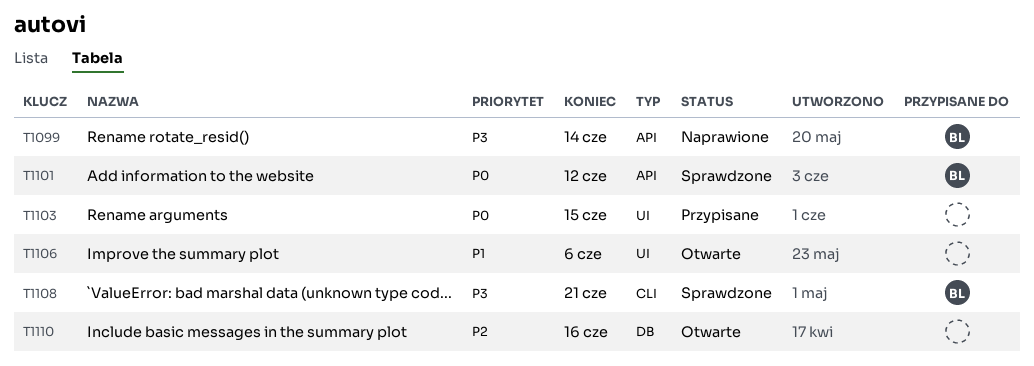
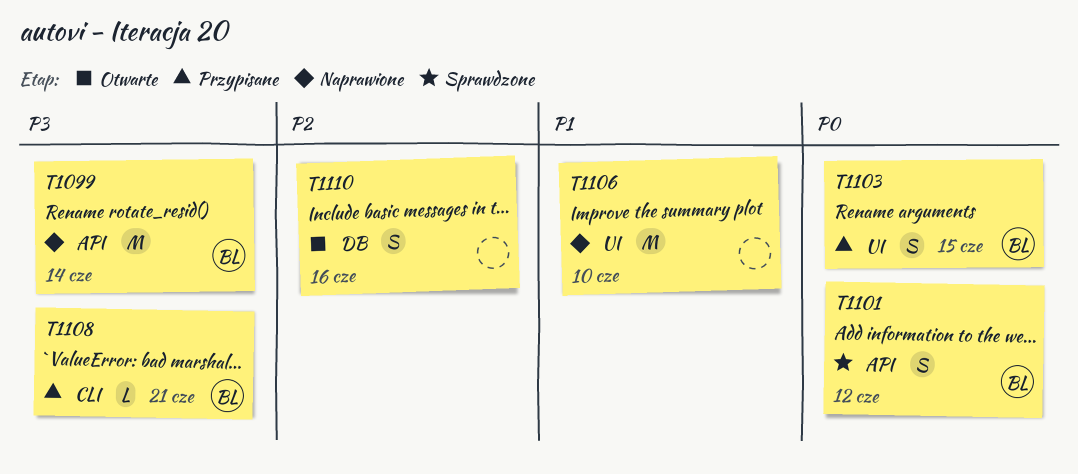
T1103, owner: none -> BL
T1106, status: Otwarte -> Naprawione
T1106, due: Jun 6 -> Jun 10
T1108, status: Sprawdzone -> Przypisane

